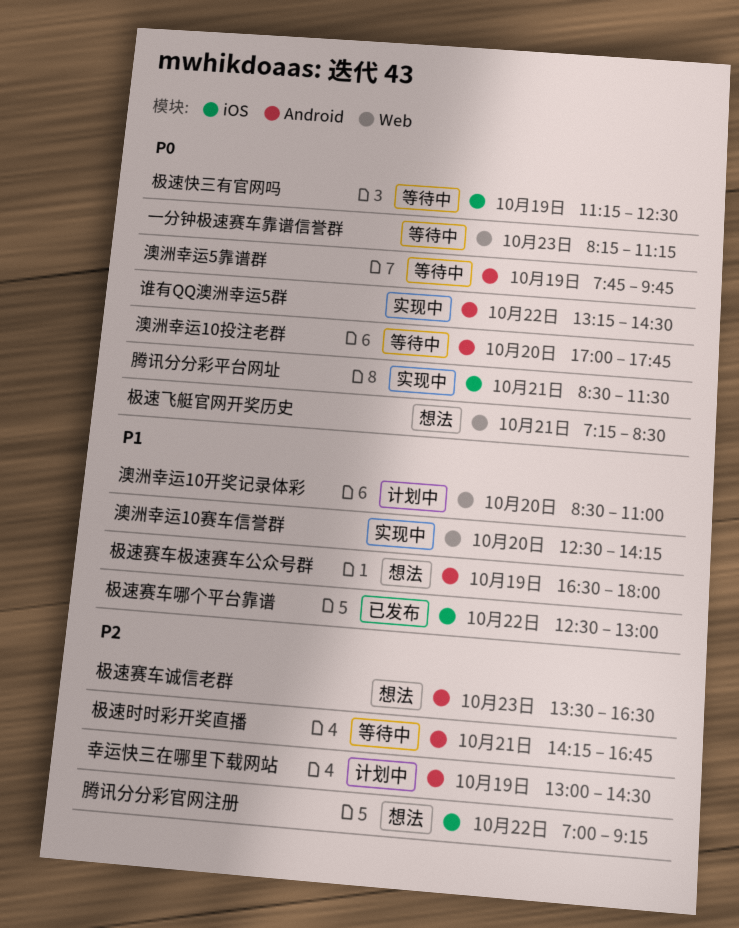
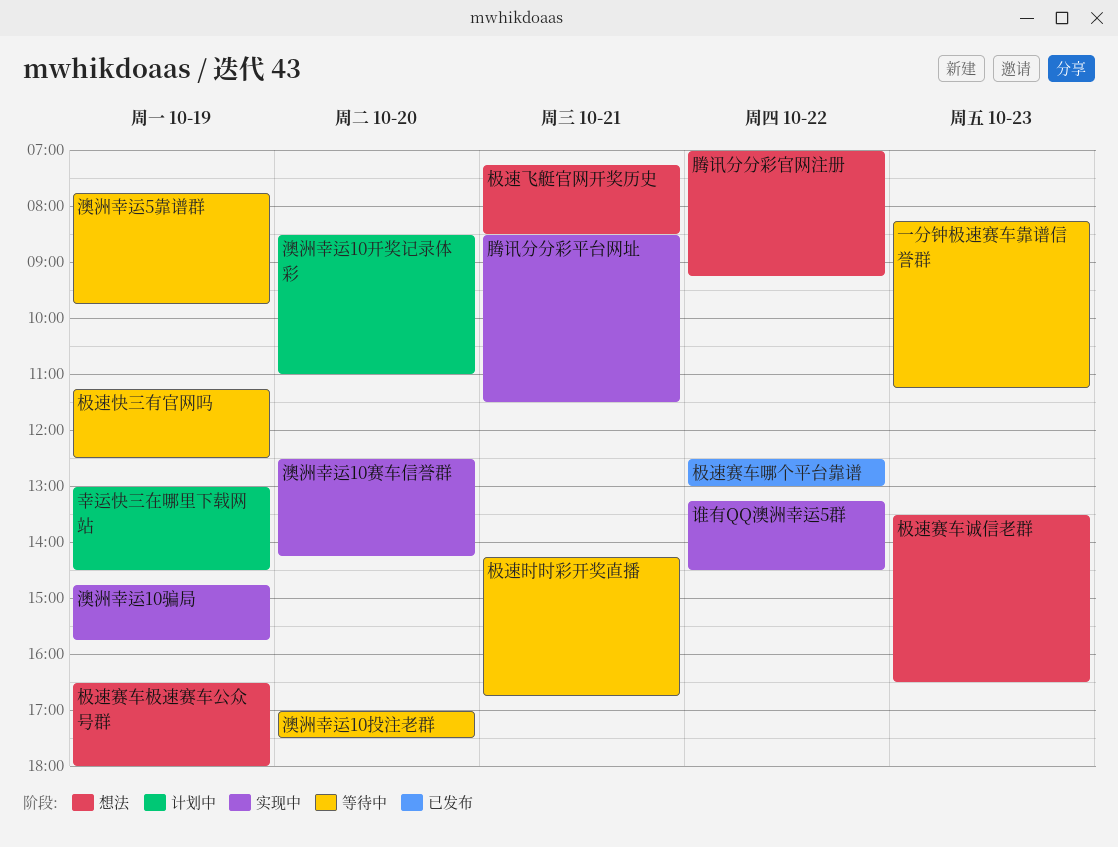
澳洲幸运10投注老群, ends: 17:45 -> 17:30
澳洲幸运10骗局: none -> present

